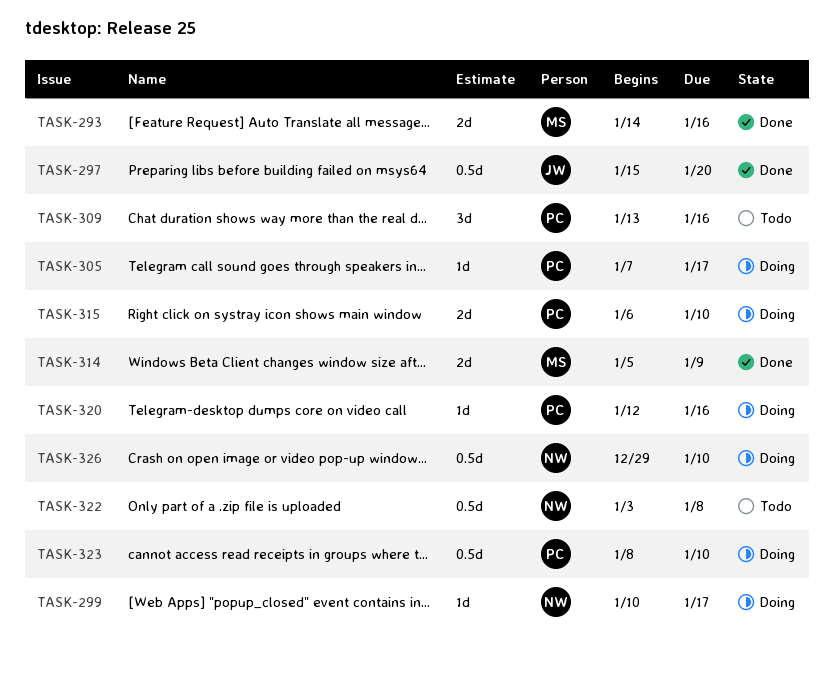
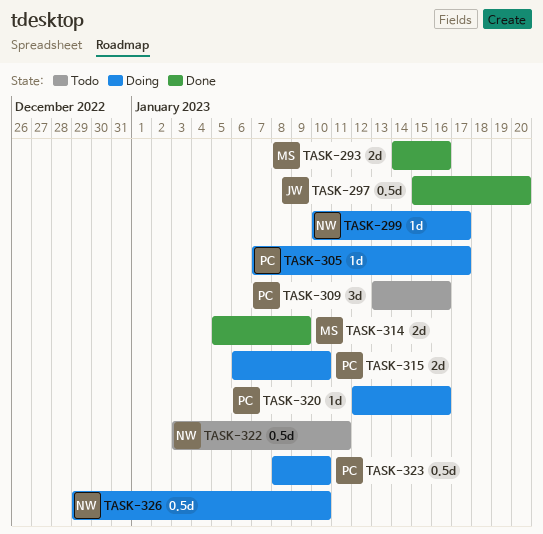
TASK-322, due: Jan 8 -> Jan 11

